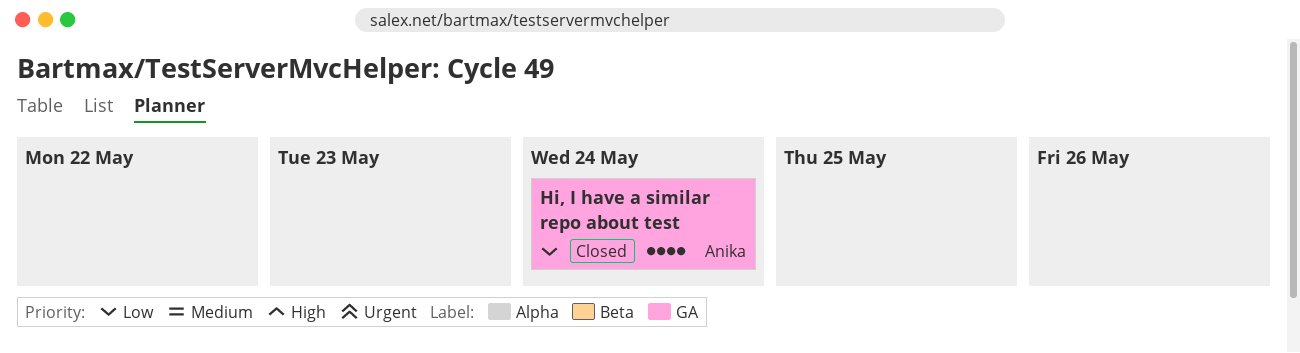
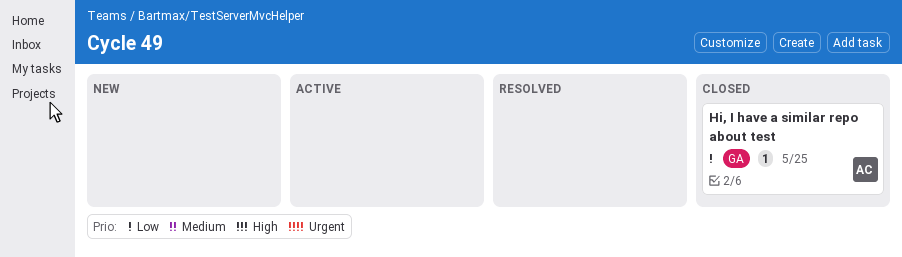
Hi, I have a similar repo about test, estimate: 4 -> 1
Hi, I have a similar repo about test, due: May 24 -> May 25

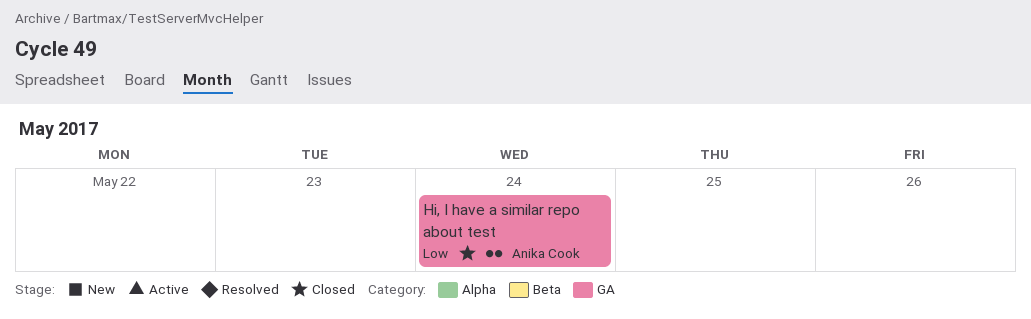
Hi, I have a similar repo about test, estimate: 1 -> 2
Hi, I have a similar repo about test, due: May 25 -> May 24

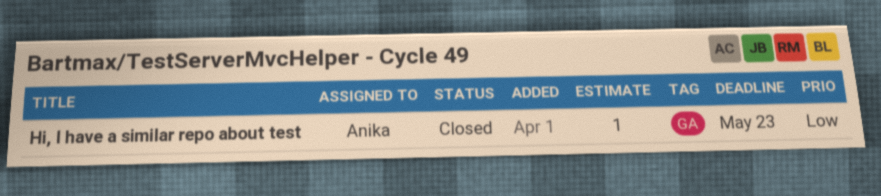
Hi, I have a similar repo about test, estimate: 2 -> 1
Hi, I have a similar repo about test, due: May 24 -> May 23

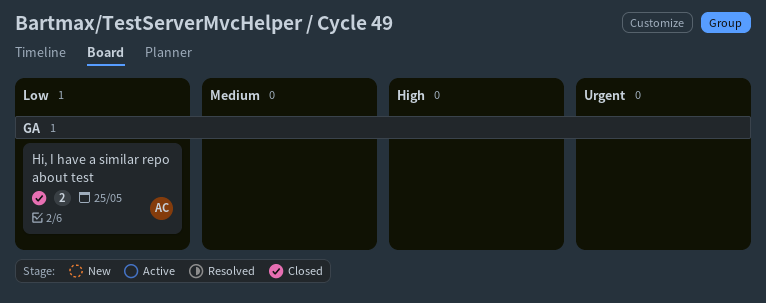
Hi, I have a similar repo about test, estimate: 1 -> 2
Hi, I have a similar repo about test, due: May 23 -> May 25

